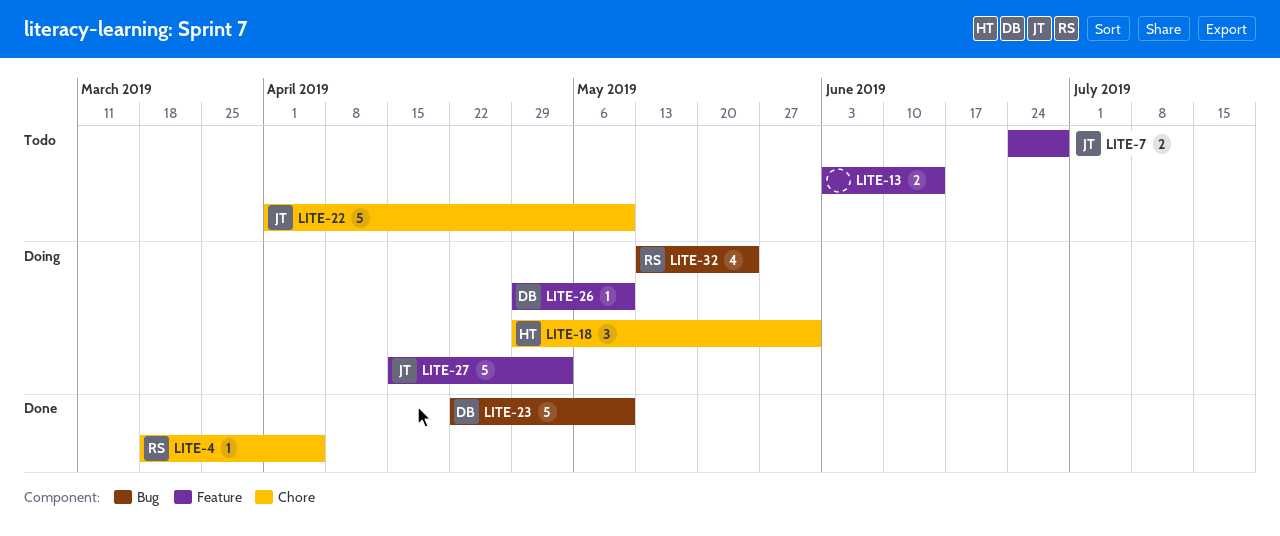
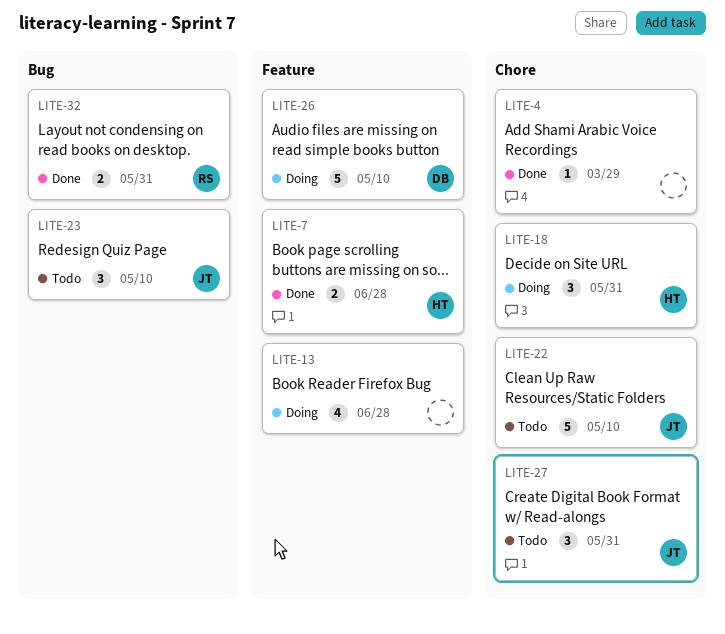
LITE-4, owner: RS -> none
LITE-4, due: Apr 5 -> Mar 29
LITE-7, status: Todo -> Done
LITE-7, owner: JT -> HT
LITE-13, status: Todo -> Doing
LITE-13, estimate: 2 -> 4
LITE-13, due: Jun 14 -> Jun 28
LITE-23, status: Done -> Todo
LITE-23, owner: DB -> JT
LITE-23, estimate: 5 -> 3
LITE-26, estimate: 1 -> 5
LITE-27, status: Doing -> Todo
LITE-27, label: Feature -> Chore
LITE-27, estimate: 5 -> 3
LITE-27, due: May 3 -> May 31
LITE-32, status: Doing -> Done
LITE-32, estimate: 4 -> 2
LITE-32, due: May 24 -> May 31

